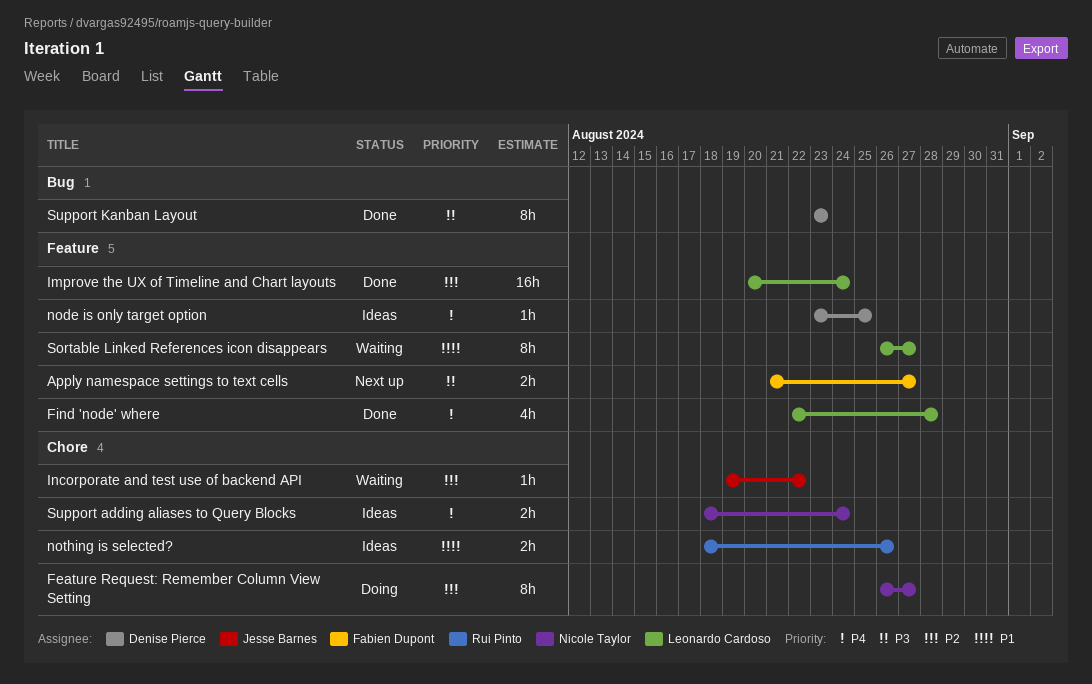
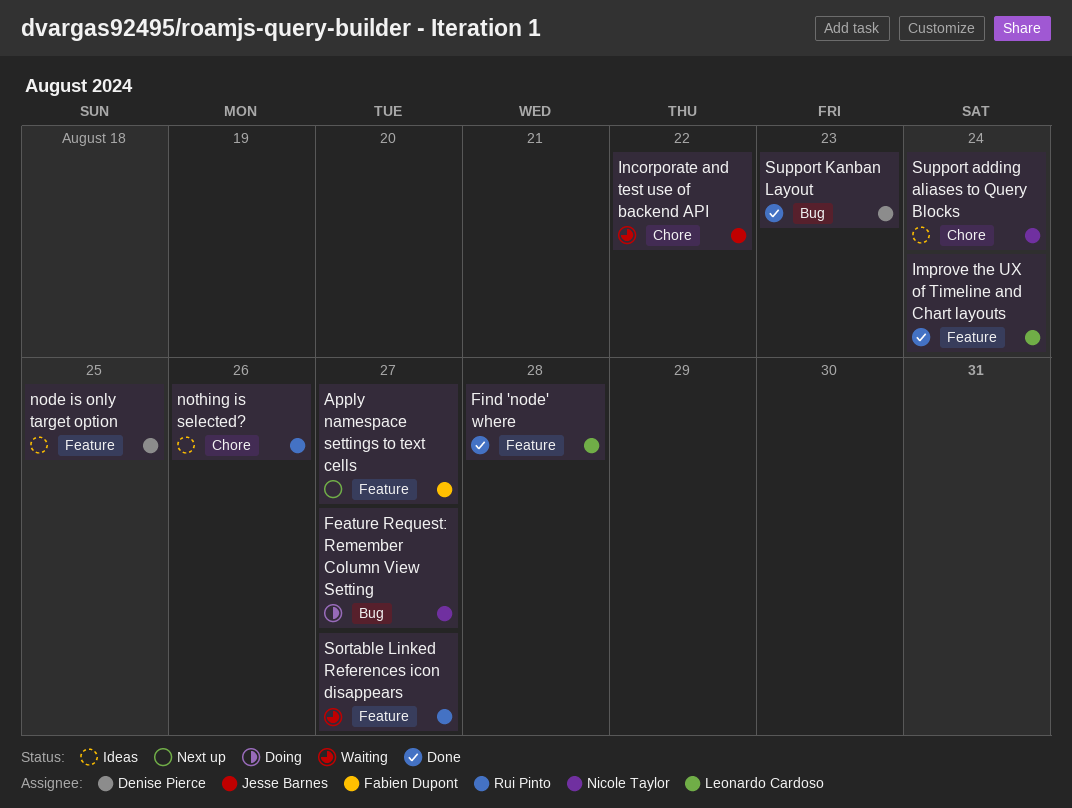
Feature Request: Remember Column View Setting, label: Chore -> Bug
Sortable Linked References icon disappears, owner: Leonardo Cardoso -> Rui Pinto

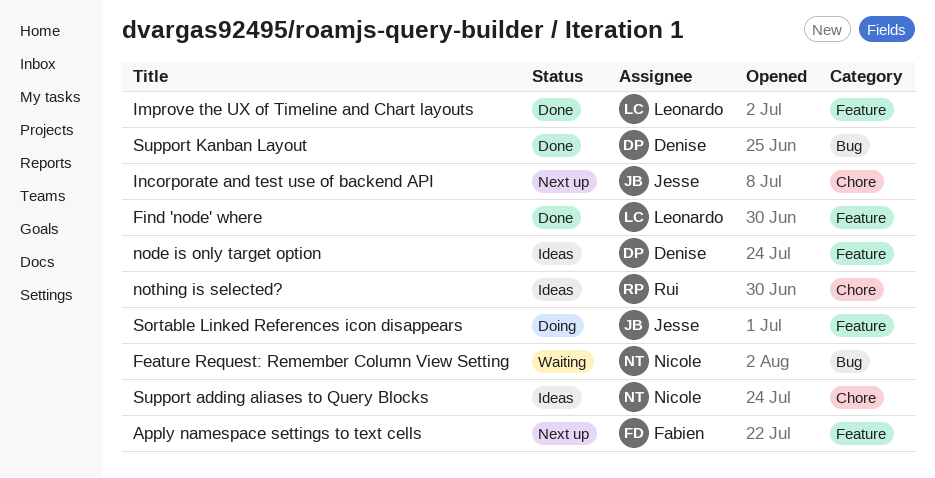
Feature Request: Remember Column View Setting, status: Doing -> Waiting
Incorporate and test use of backend API, status: Waiting -> Next up
Sortable Linked References icon disappears, status: Waiting -> Doing
Sortable Linked References icon disappears, owner: Rui Pinto -> Jesse Barnes

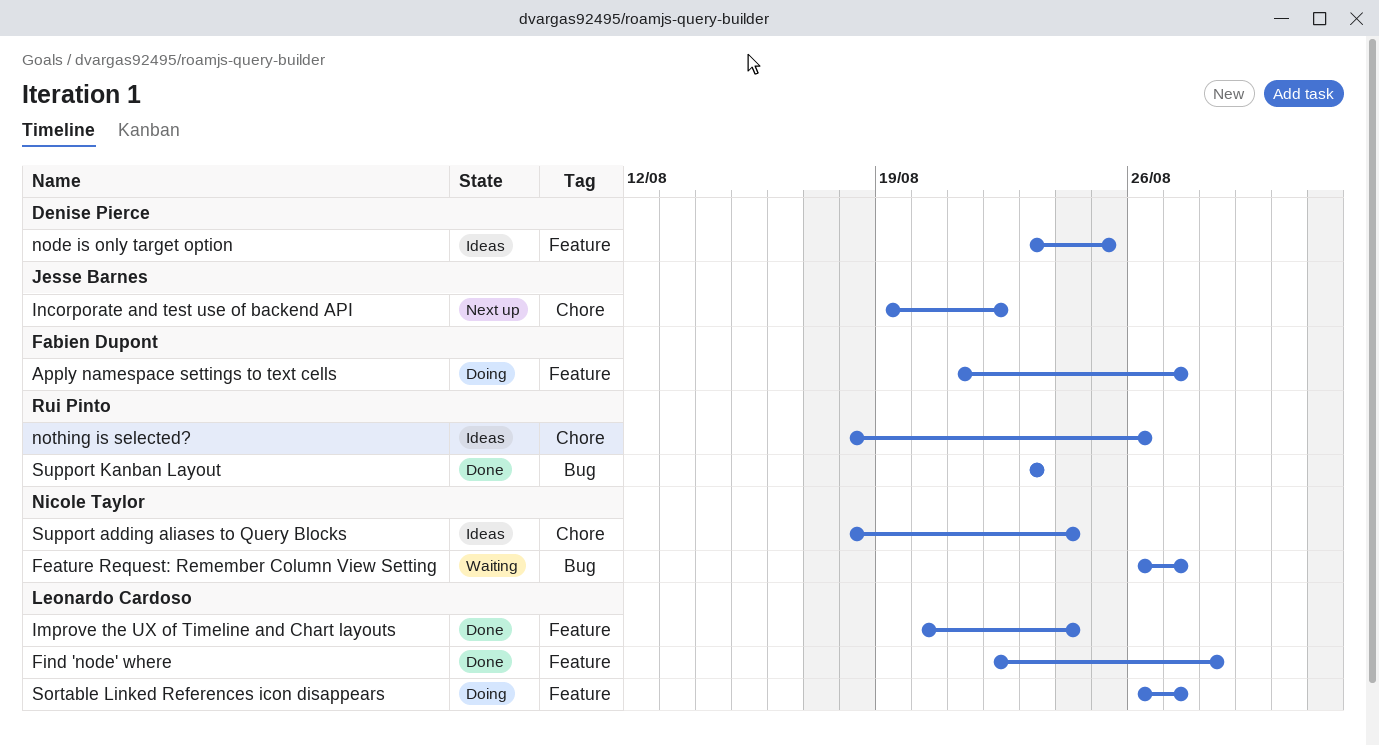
Apply namespace settings to text cells, status: Next up -> Doing
Sortable Linked References icon disappears, owner: Jesse Barnes -> Leonardo Cardoso
Support Kanban Layout, owner: Denise Pierce -> Rui Pinto

